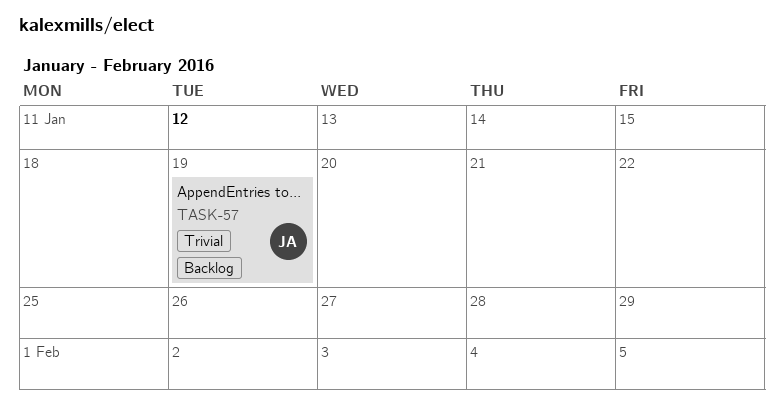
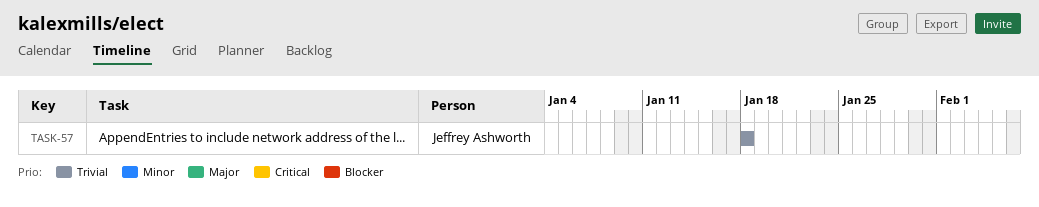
TASK-57, due: Jan 19 -> Jan 18

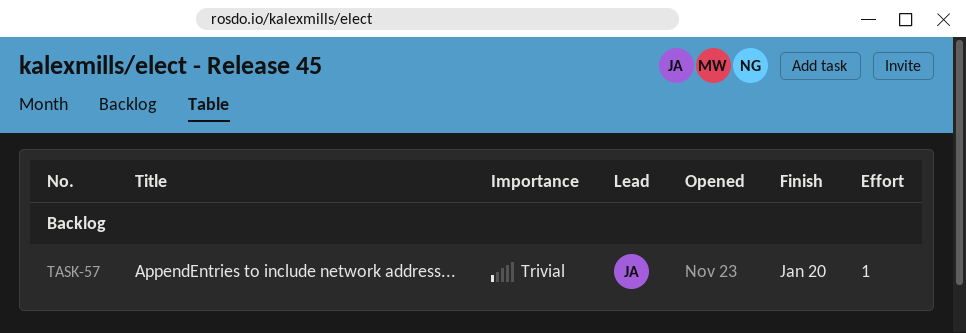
TASK-57, due: Jan 18 -> Jan 20

